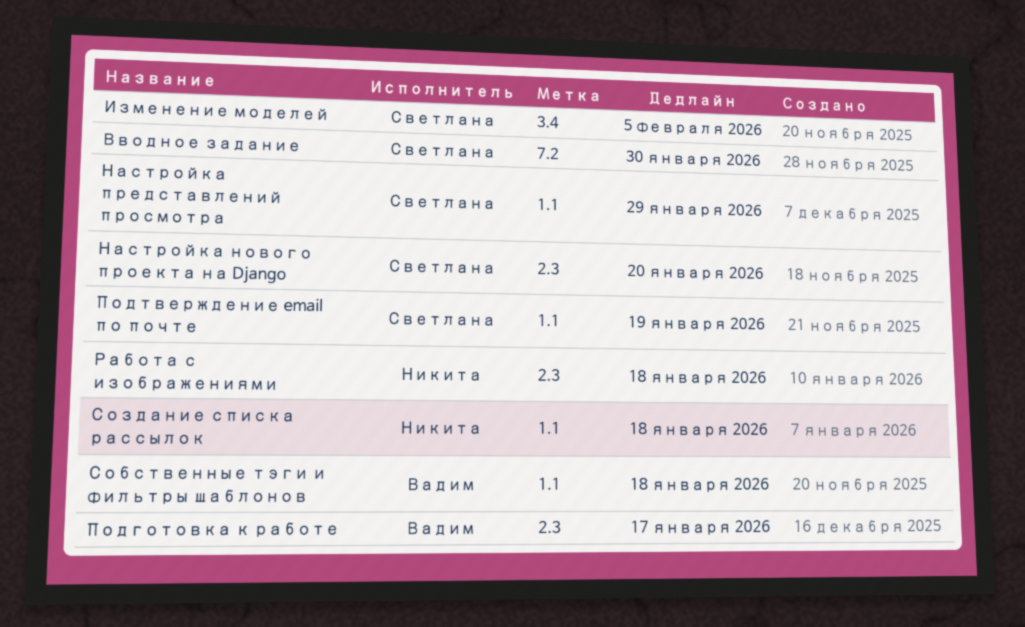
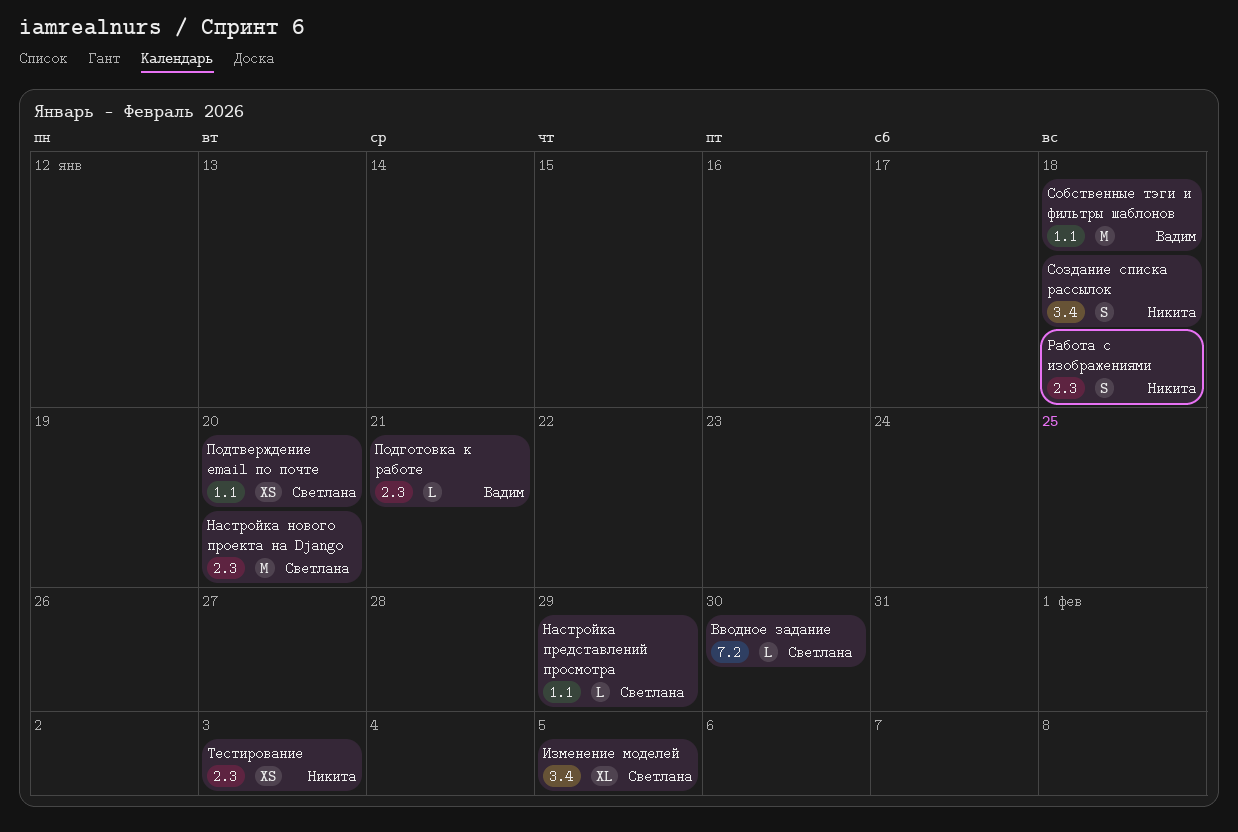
Подготовка к работе, due: Jan 17 -> Jan 21
Подтверждение email по почте, due: Jan 19 -> Jan 20
Создание списка рассылок, label: 1.1 -> 3.4
Тестирование: none -> present

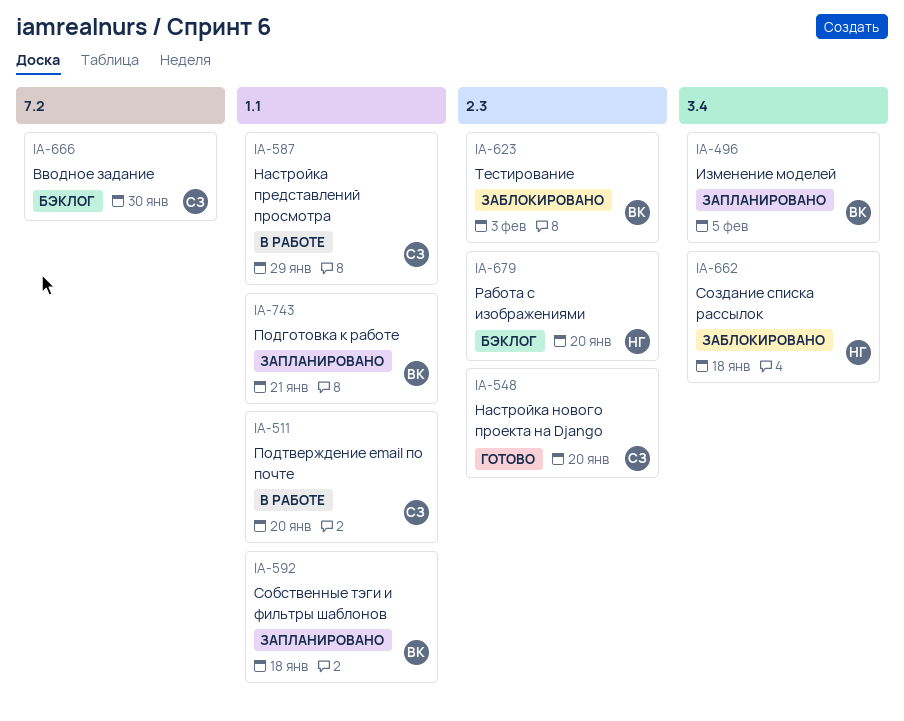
Изменение моделей, owner: Светлана -> Вадим
Подготовка к работе, label: 2.3 -> 1.1
Работа с изображениями, due: Jan 18 -> Jan 20
Тестирование, owner: Никита -> Вадим

